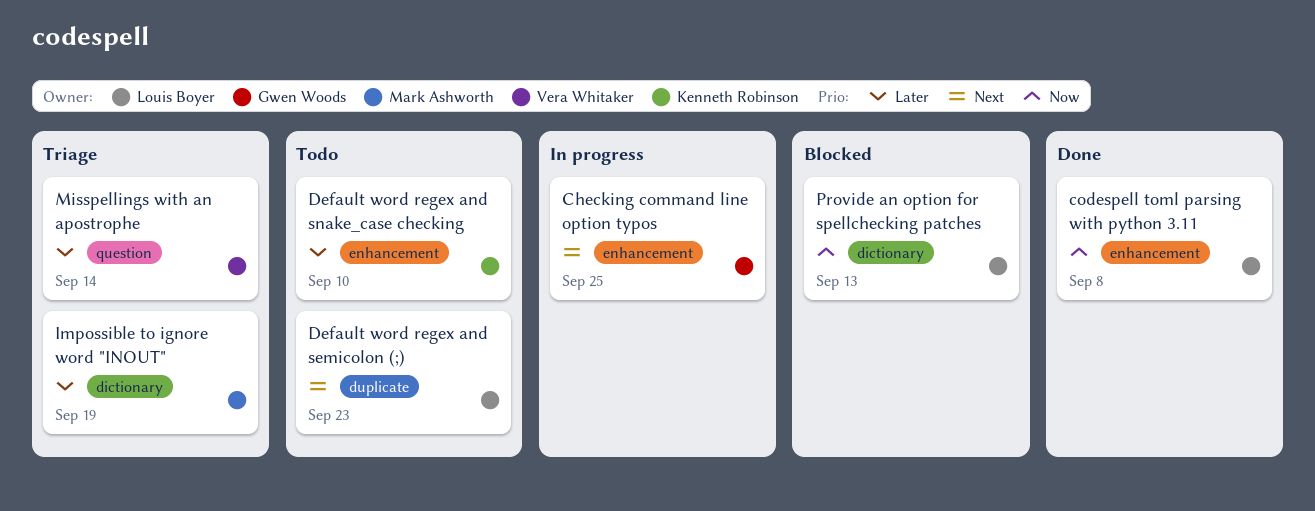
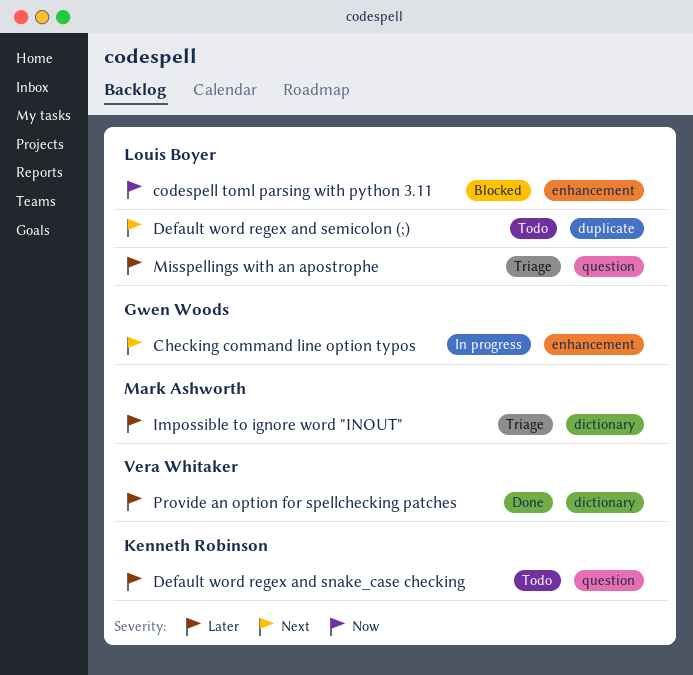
codespell toml parsing with python 3.11, status: Done -> Blocked
Default word regex and snake_case checking, label: enhancement -> question
Misspellings with an apostrophe, owner: Vera Whitaker -> Louis Boyer
Provide an option for spellchecking patches, status: Blocked -> Done
Provide an option for spellchecking patches, owner: Louis Boyer -> Vera Whitaker
Provide an option for spellchecking patches, priority: Now -> Later

